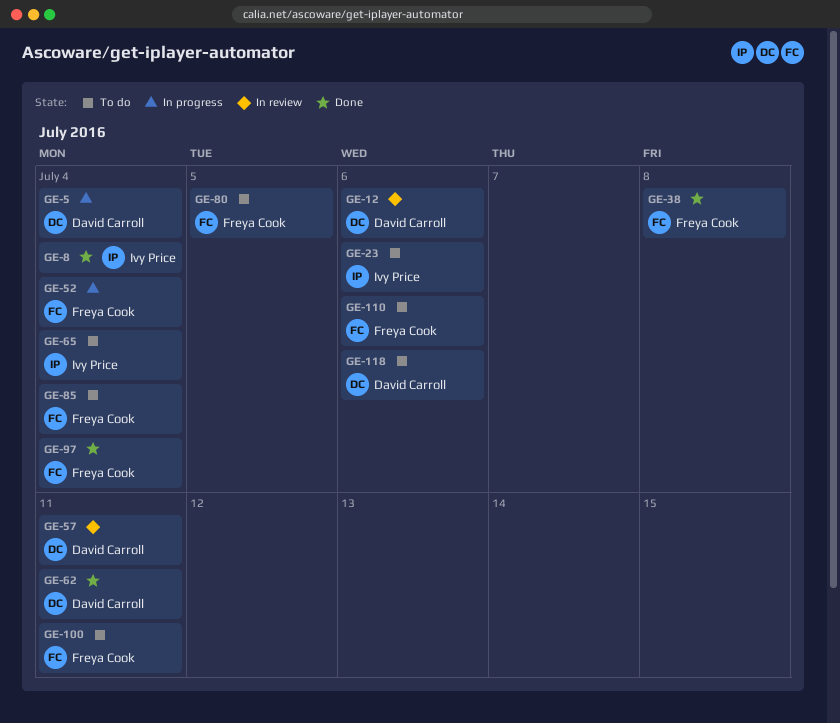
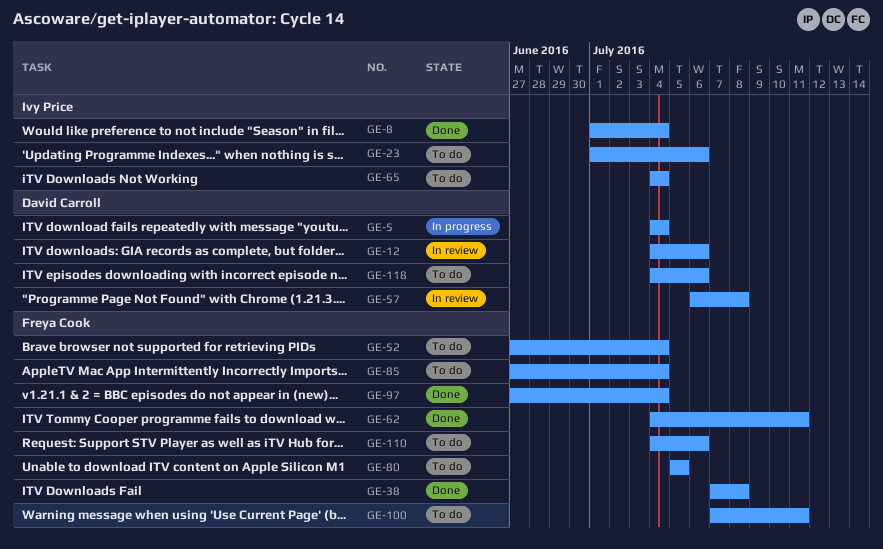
GE-52, status: In progress -> To do
GE-57, due: Jul 11 -> Jul 8
GE-62, owner: David Carroll -> Freya Cook

